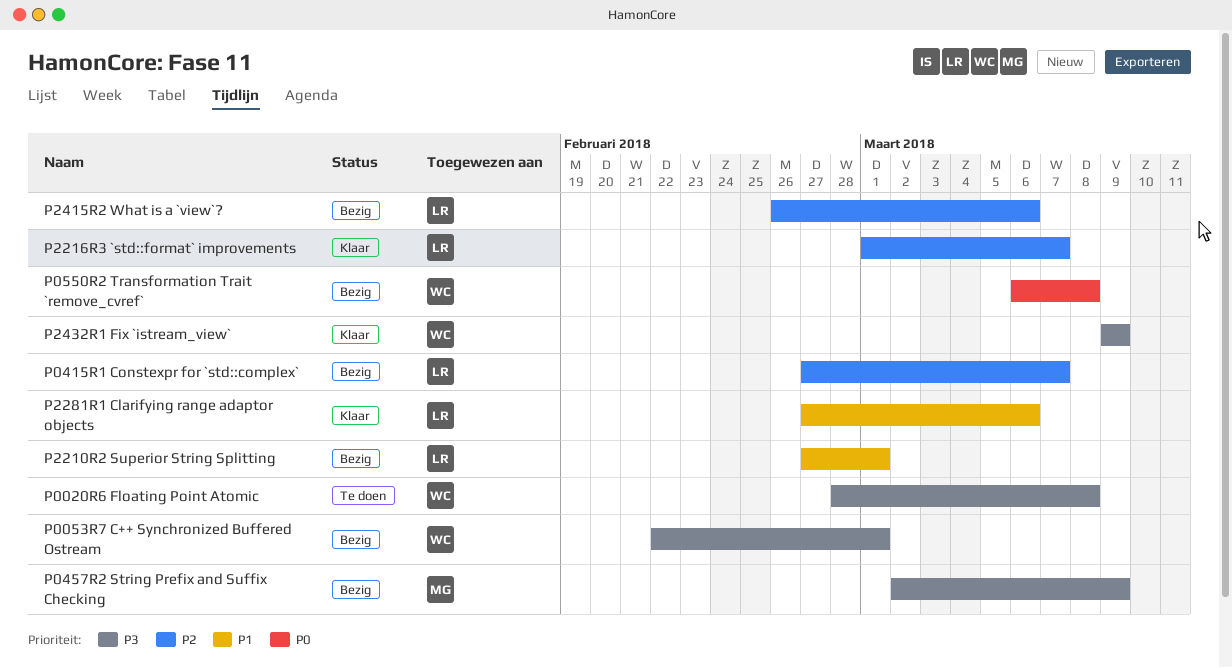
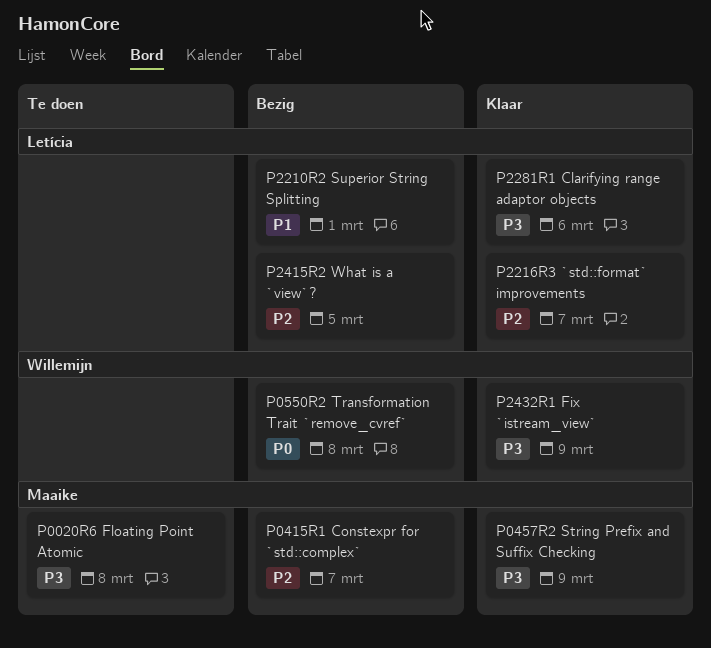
P0020R6 Floating Point Atomic, owner: Willemijn -> Maaike
P0053R7 C++ Synchronized Buffered Ostream: present -> none
P0415R1 Constexpr for `std::complex`, owner: Letícia -> Maaike
P0457R2 String Prefix and Suffix Checking, status: Bezig -> Klaar
P2281R1 Clarifying range adaptor objects, priority: P1 -> P3
P2415R2 What is a `view`?, due: Mar 6 -> Mar 5

